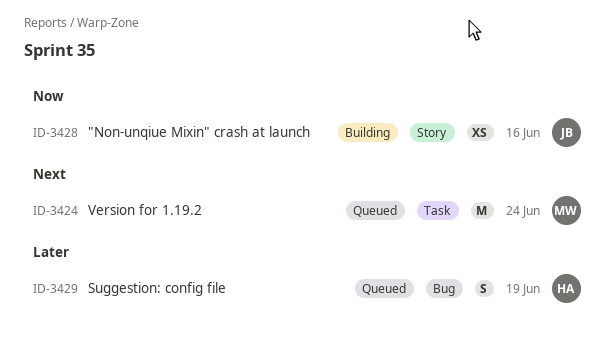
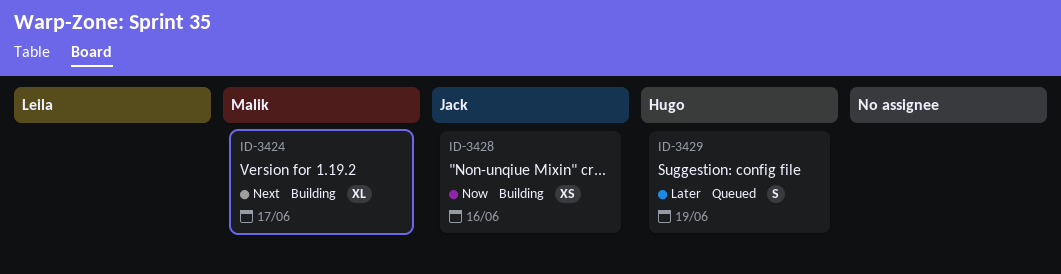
ID-3424, status: Queued -> Building
ID-3424, estimate: M -> XL
ID-3424, due: Jun 24 -> Jun 17

